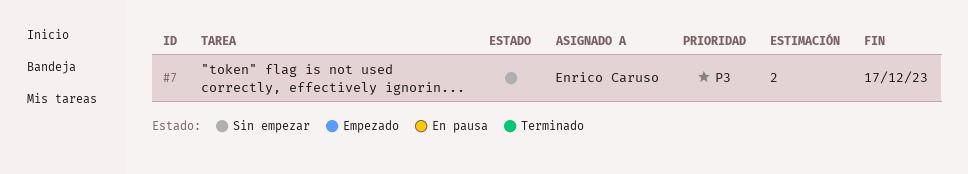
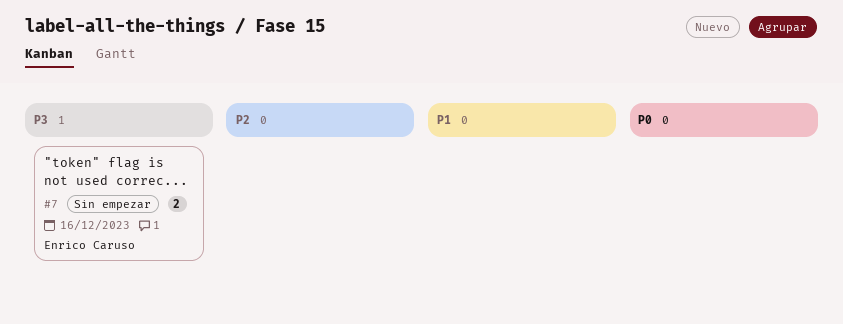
#7, due: Dec 17 -> Dec 16

